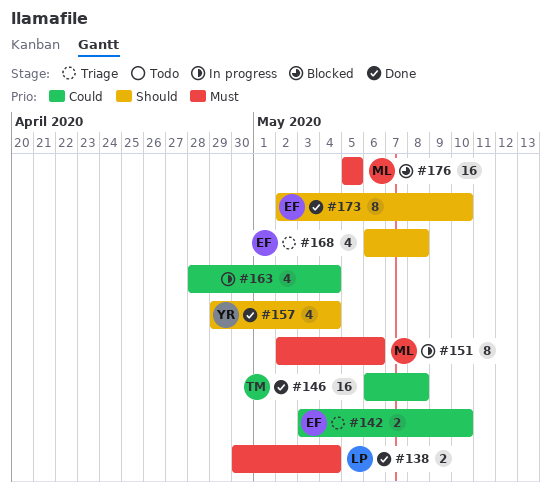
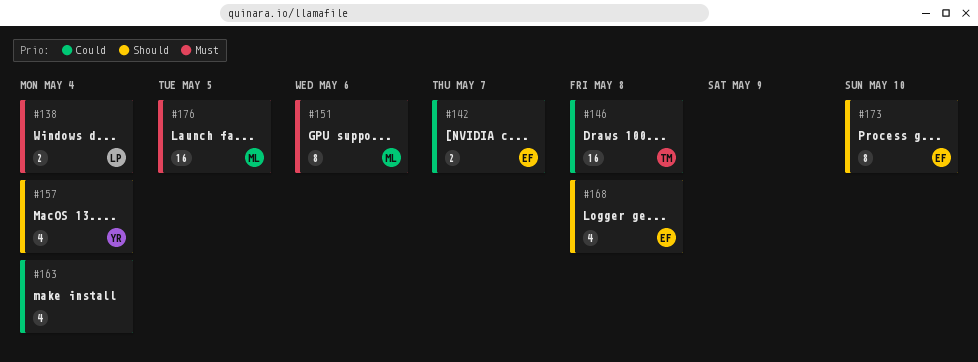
#142, due: May 10 -> May 7

